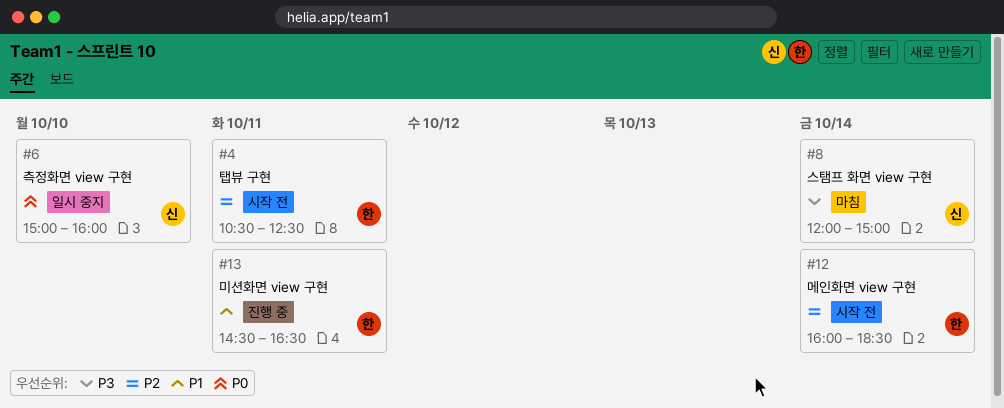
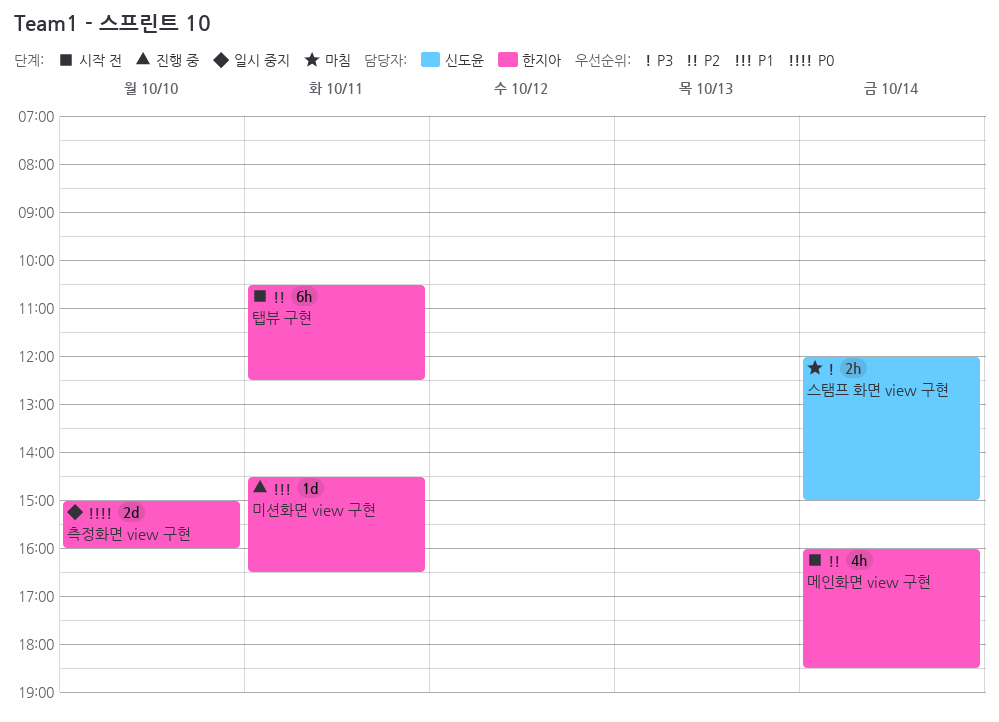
측정화면 view 구현, owner: 신도윤 -> 한지아

